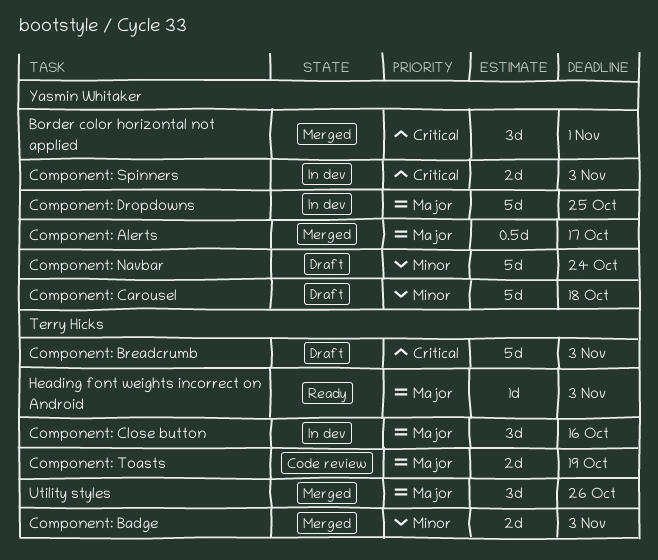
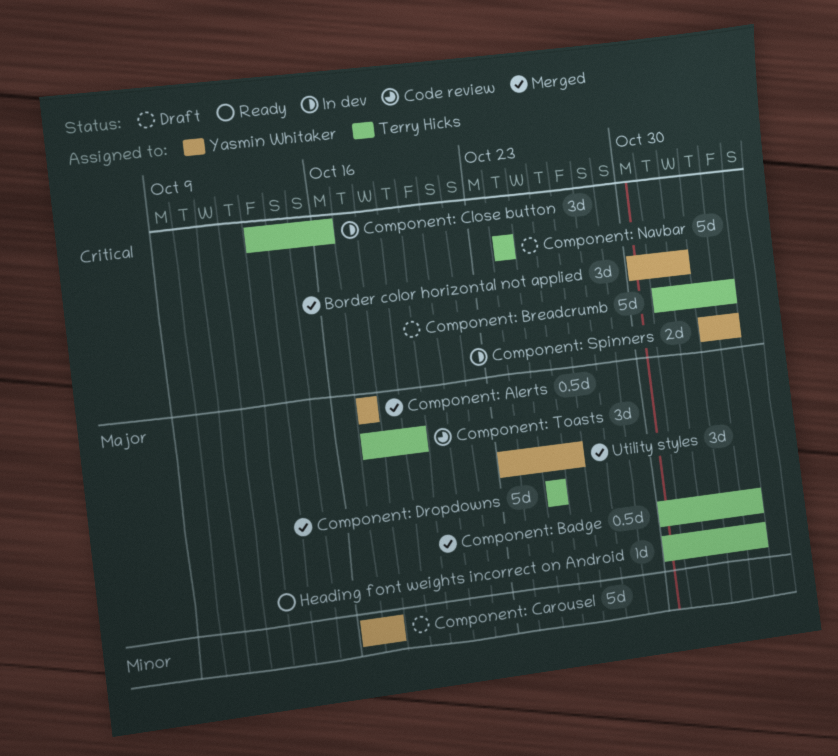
Component: Badge, priority: Minor -> Major
Component: Badge, estimate: 2d -> 0.5d
Component: Carousel, due: Oct 18 -> Oct 17
Component: Close button, priority: Major -> Critical
Component: Dropdowns, status: In dev -> Merged
Component: Dropdowns, owner: Yasmin Whitaker -> Terry Hicks
Component: Navbar, owner: Yasmin Whitaker -> Terry Hicks
Component: Navbar, priority: Minor -> Critical
Component: Toasts, estimate: 2d -> 3d
Utility styles, owner: Terry Hicks -> Yasmin Whitaker

